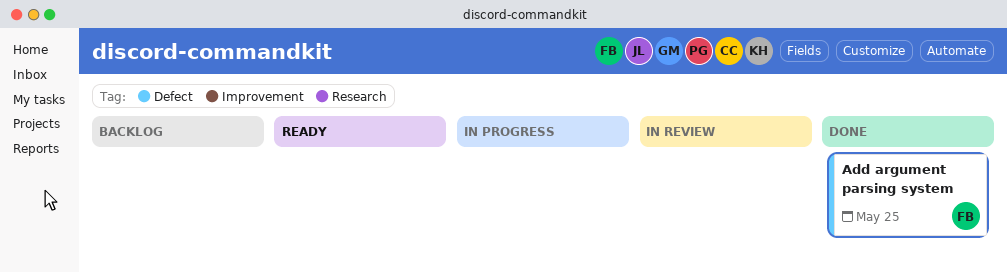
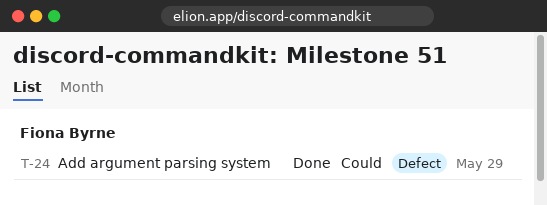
Add argument parsing system, due: May 25 -> May 29

